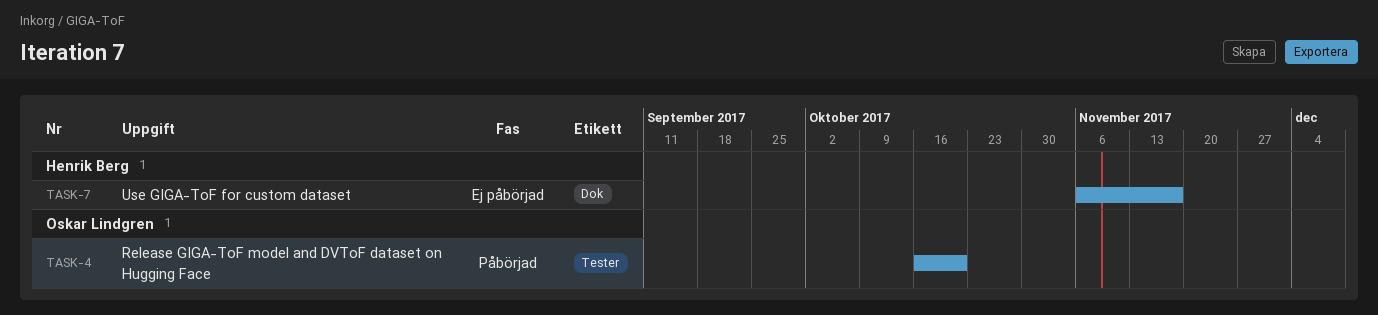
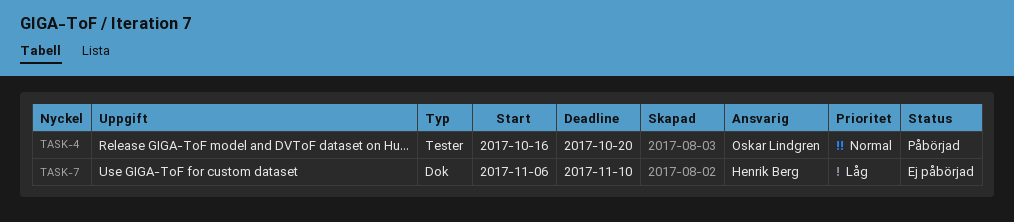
TASK-7, due: Nov 17 -> Nov 10

